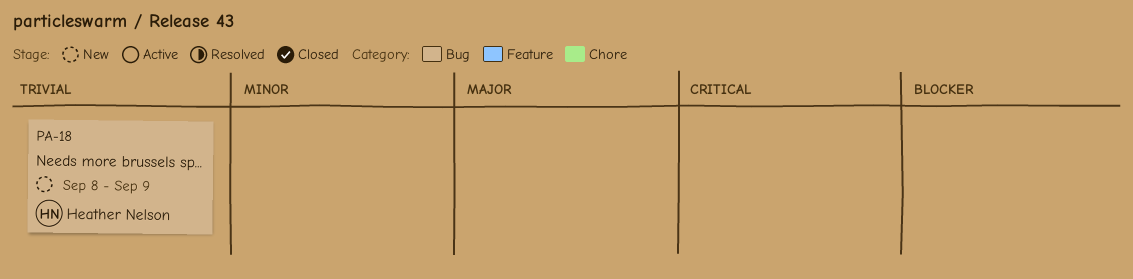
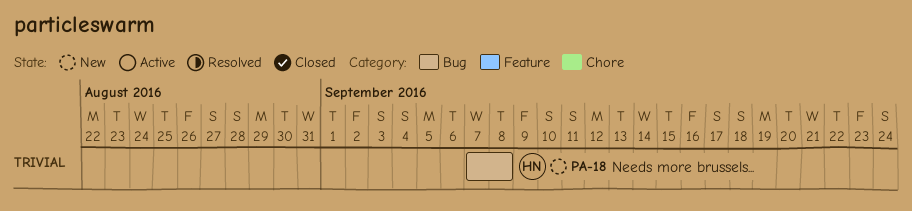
PA-18, start: Sep 8 -> Sep 7
PA-18, due: Sep 9 -> Sep 8

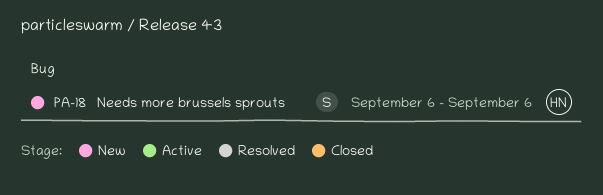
PA-18, start: Sep 7 -> Sep 6
PA-18, due: Sep 8 -> Sep 6

